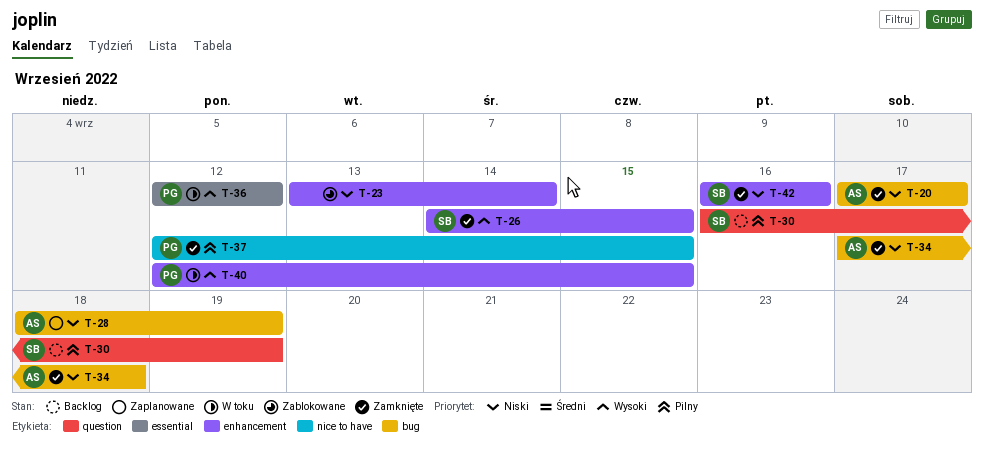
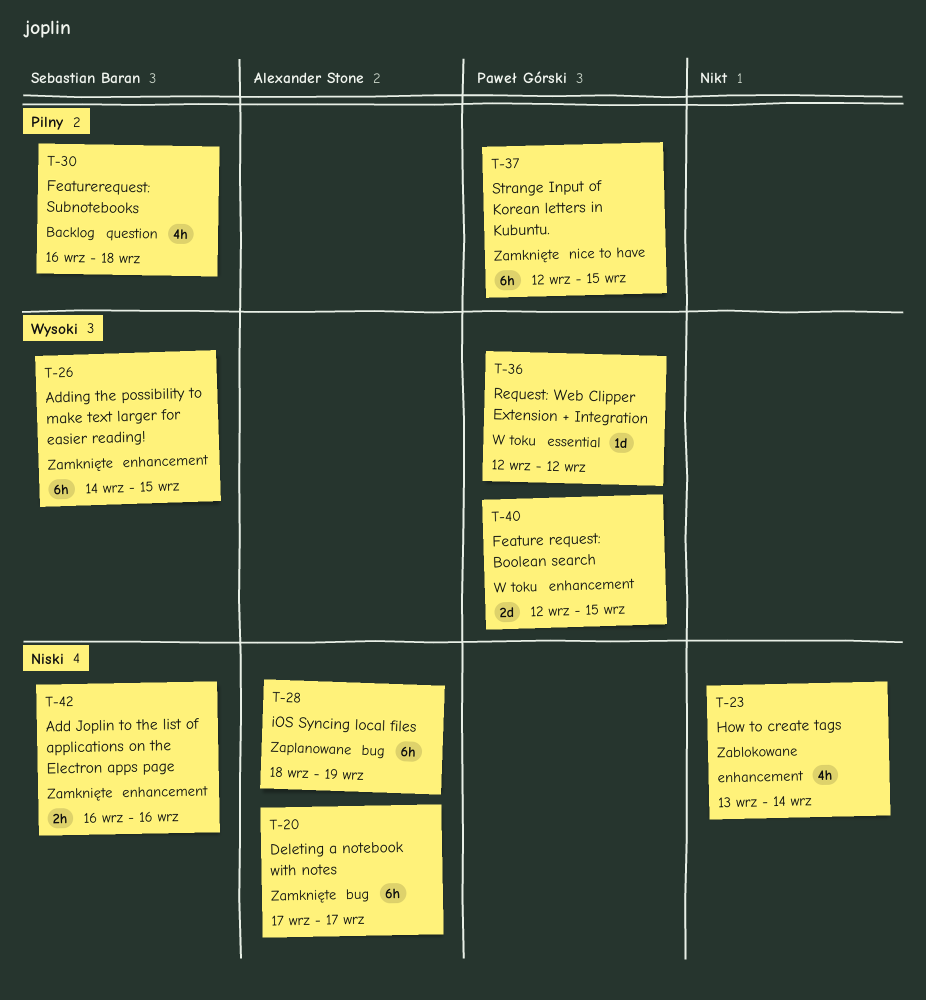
T-30, due: Sep 19 -> Sep 18
T-34: present -> none

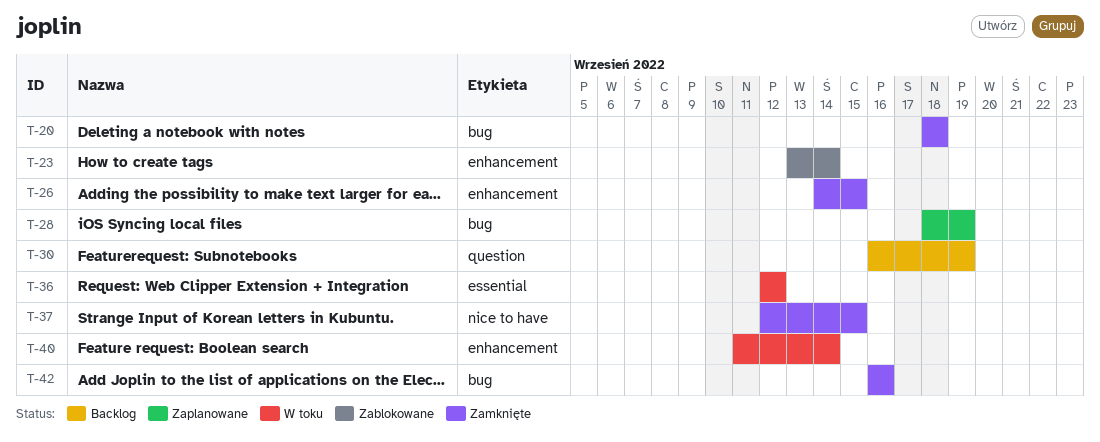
T-20, start: Sep 17 -> Sep 18
T-20, due: Sep 17 -> Sep 18
T-30, due: Sep 18 -> Sep 19
T-40, start: Sep 12 -> Sep 11
T-40, due: Sep 15 -> Sep 14
T-42, label: enhancement -> bug

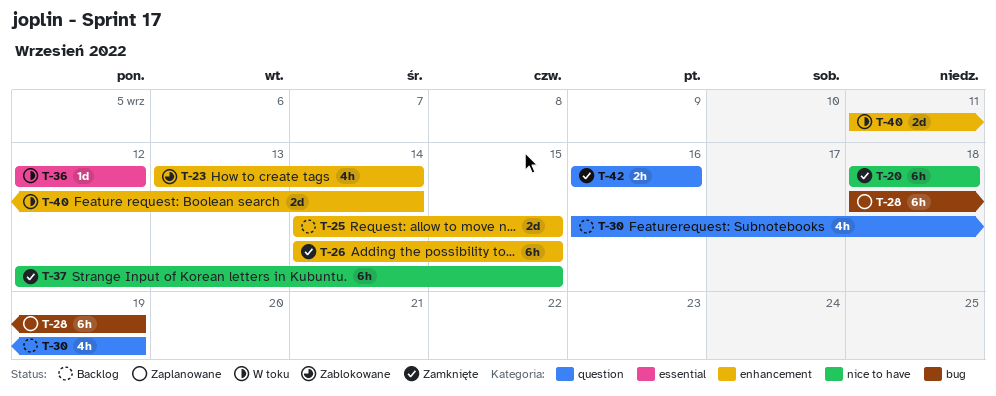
T-20, label: bug -> nice to have
T-25: none -> present
T-42, label: bug -> question

